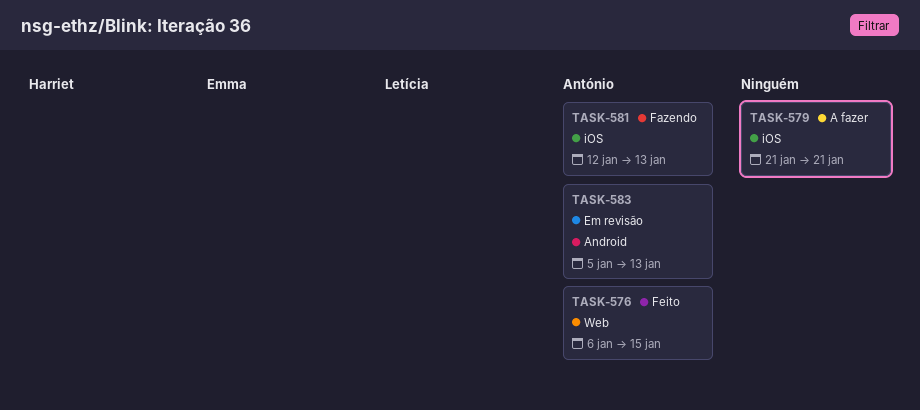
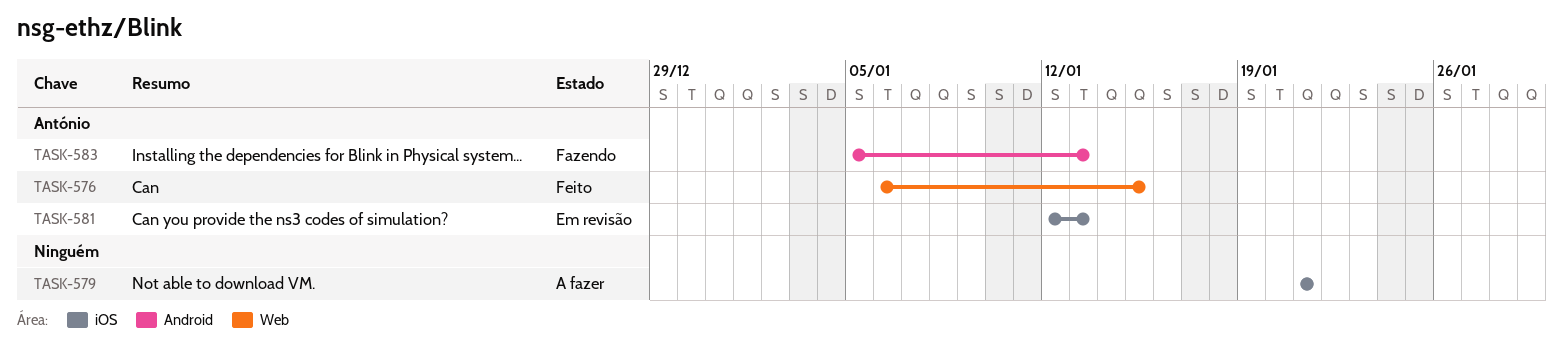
TASK-581, status: Fazendo -> Em revisão
TASK-583, status: Em revisão -> Fazendo

